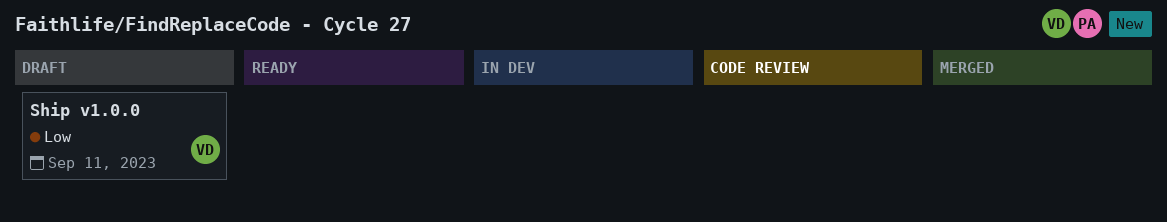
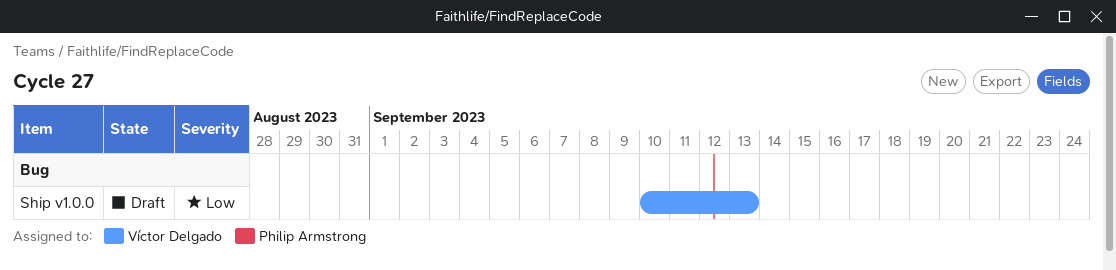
Ship v1.0.0, due: Sep 11 -> Sep 13

